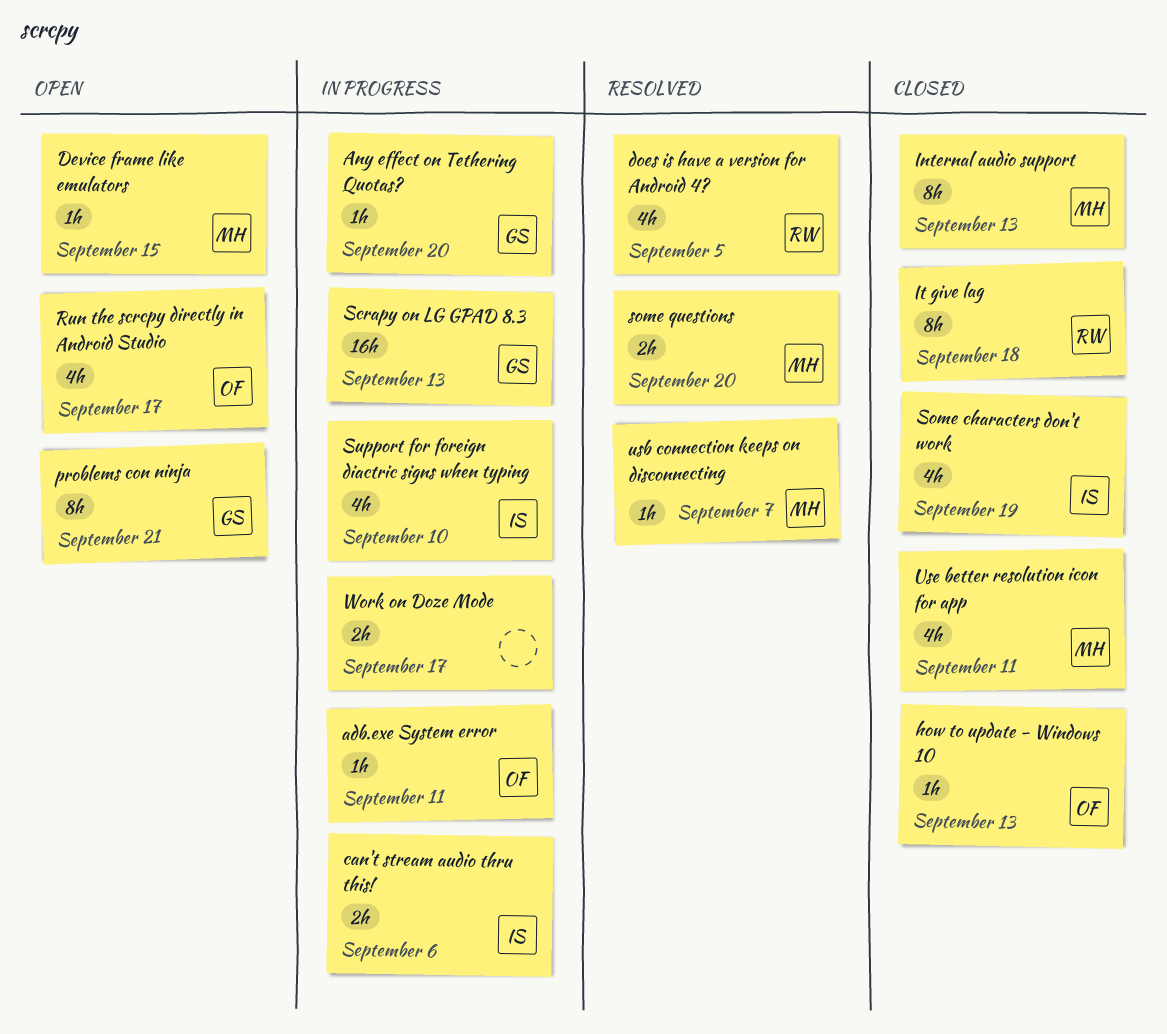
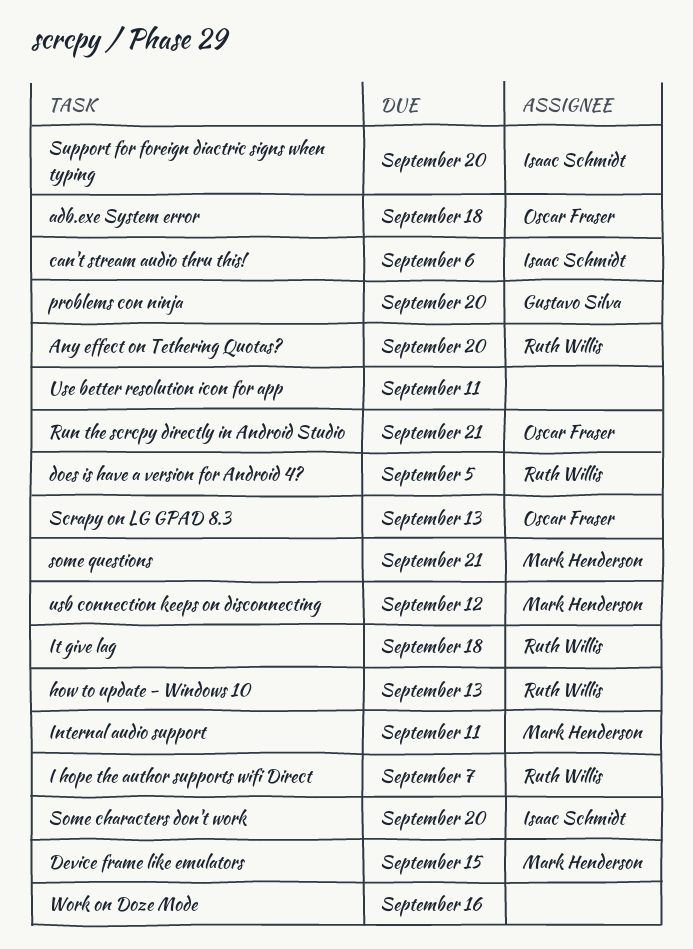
adb.exe System error, due: Sep 11 -> Sep 18
Any effect on Tethering Quotas?, owner: Gustavo Silva -> Ruth Willis
how to update - Windows 10, owner: Oscar Fraser -> Ruth Willis
I hope the author supports wifi Direct: none -> present
Internal audio support, due: Sep 13 -> Sep 11
problems con ninja, due: Sep 21 -> Sep 20
Run the scrcpy directly in Android Studio, due: Sep 17 -> Sep 21
Scrapy on LG GPAD 8.3, owner: Gustavo Silva -> Oscar Fraser
Some characters don't work, due: Sep 19 -> Sep 20
some questions, due: Sep 20 -> Sep 21
Support for foreign diactric signs when typing, due: Sep 10 -> Sep 20
usb connection keeps on disconnecting, due: Sep 7 -> Sep 12
Use better resolution icon for app, owner: Mark Henderson -> none
Work on Doze Mode, due: Sep 17 -> Sep 16

